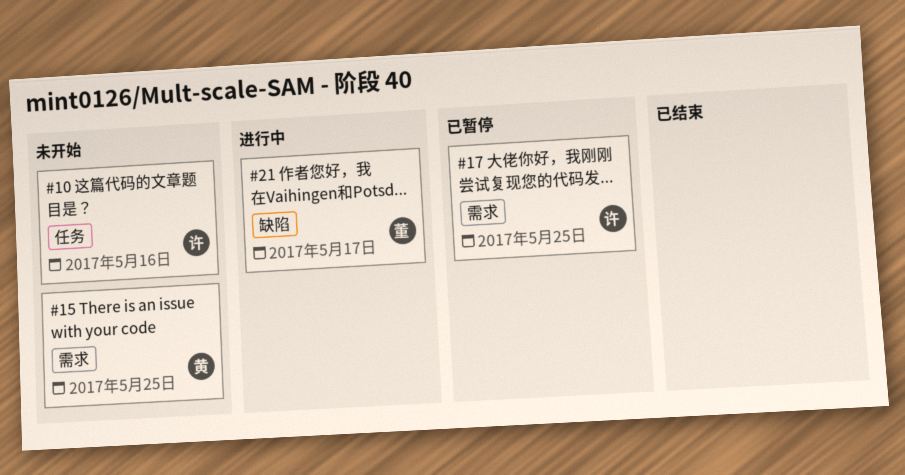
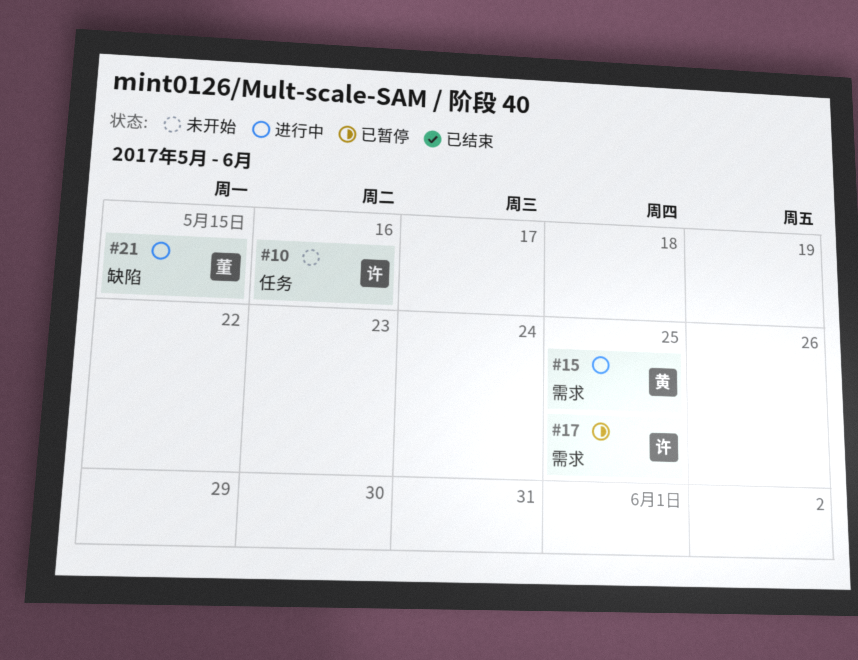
#15, status: 未开始 -> 进行中
#21, due: May 17 -> May 15

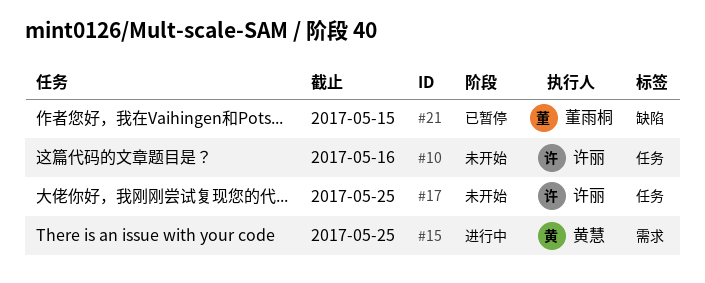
#17, status: 已暂停 -> 未开始
#17, label: 需求 -> 任务
#21, status: 进行中 -> 已暂停

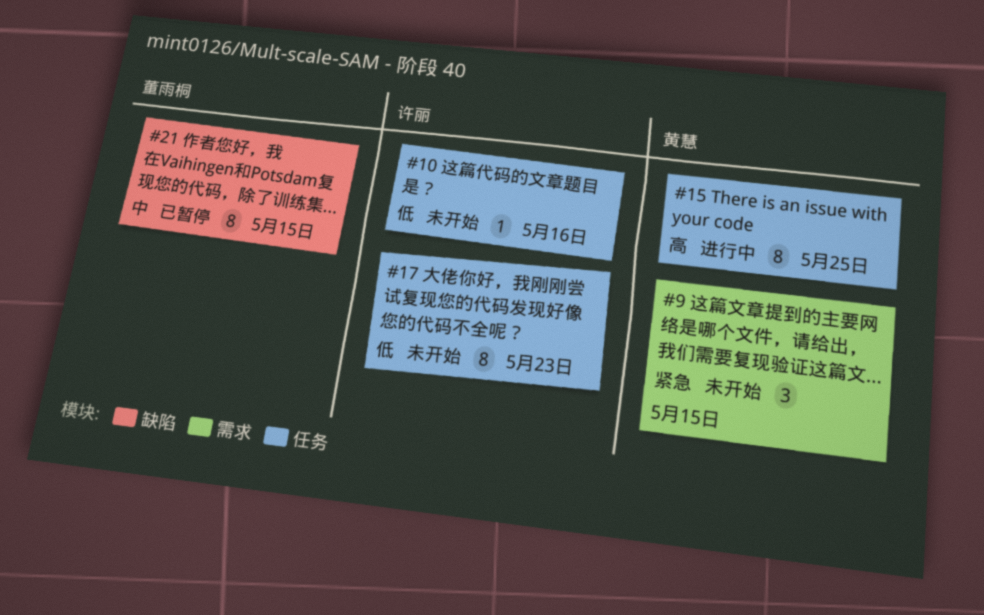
#9: none -> present
#15, label: 需求 -> 任务
#17, due: May 25 -> May 23

